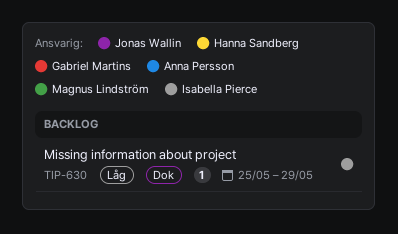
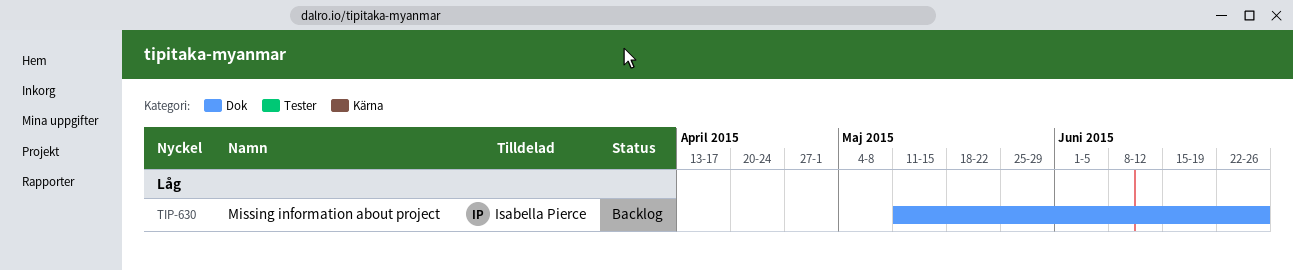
TIP-630, start: May 25 -> May 11
TIP-630, due: May 29 -> Jun 26

